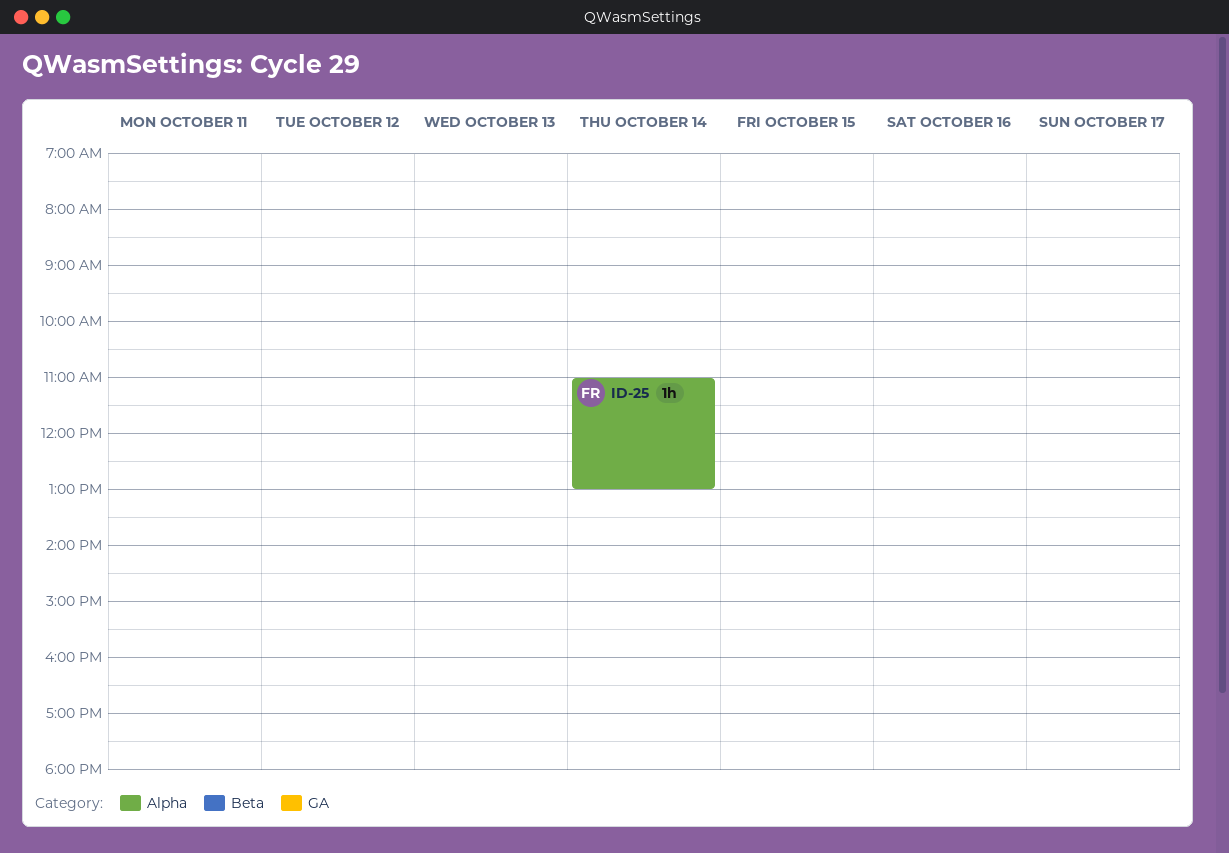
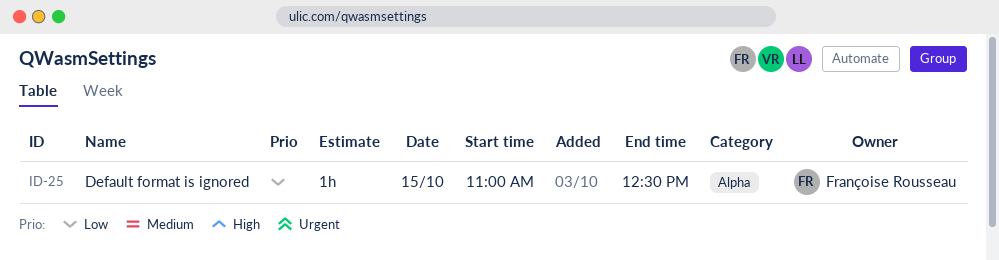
ID-25, day: Oct 14 -> Oct 15
ID-25, ends: 13:00 -> 12:30

